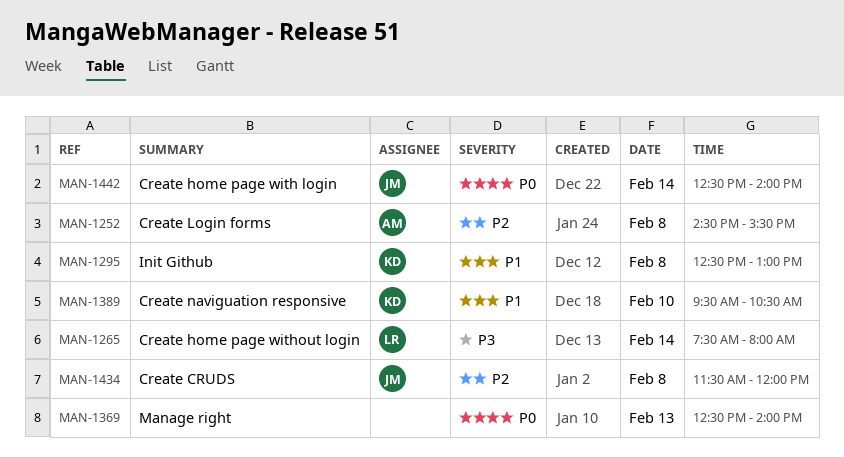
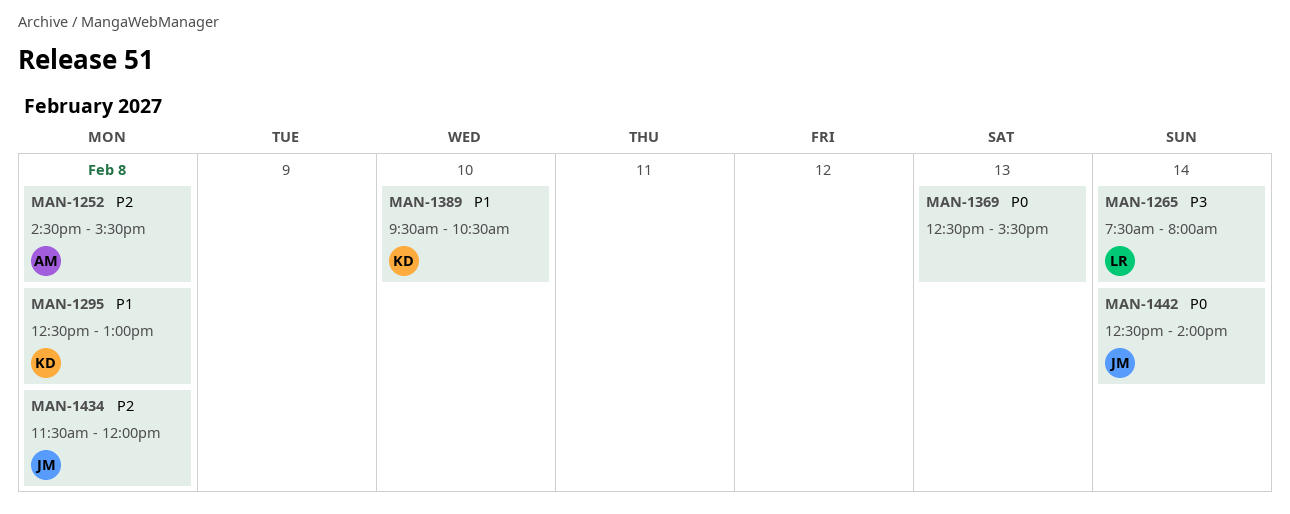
MAN-1369, ends: 14:00 -> 15:30

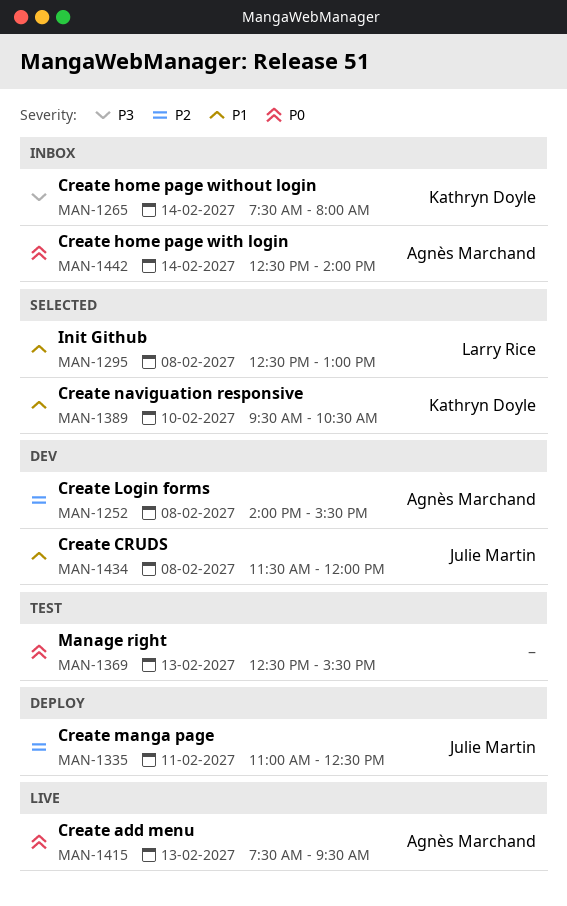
MAN-1252, begins: 14:30 -> 14:00
MAN-1265, owner: Larry Rice -> Kathryn Doyle
MAN-1295, owner: Kathryn Doyle -> Larry Rice
MAN-1335: none -> present
MAN-1415: none -> present
MAN-1434, priority: P2 -> P1
MAN-1442, owner: Julie Martin -> Agnès Marchand

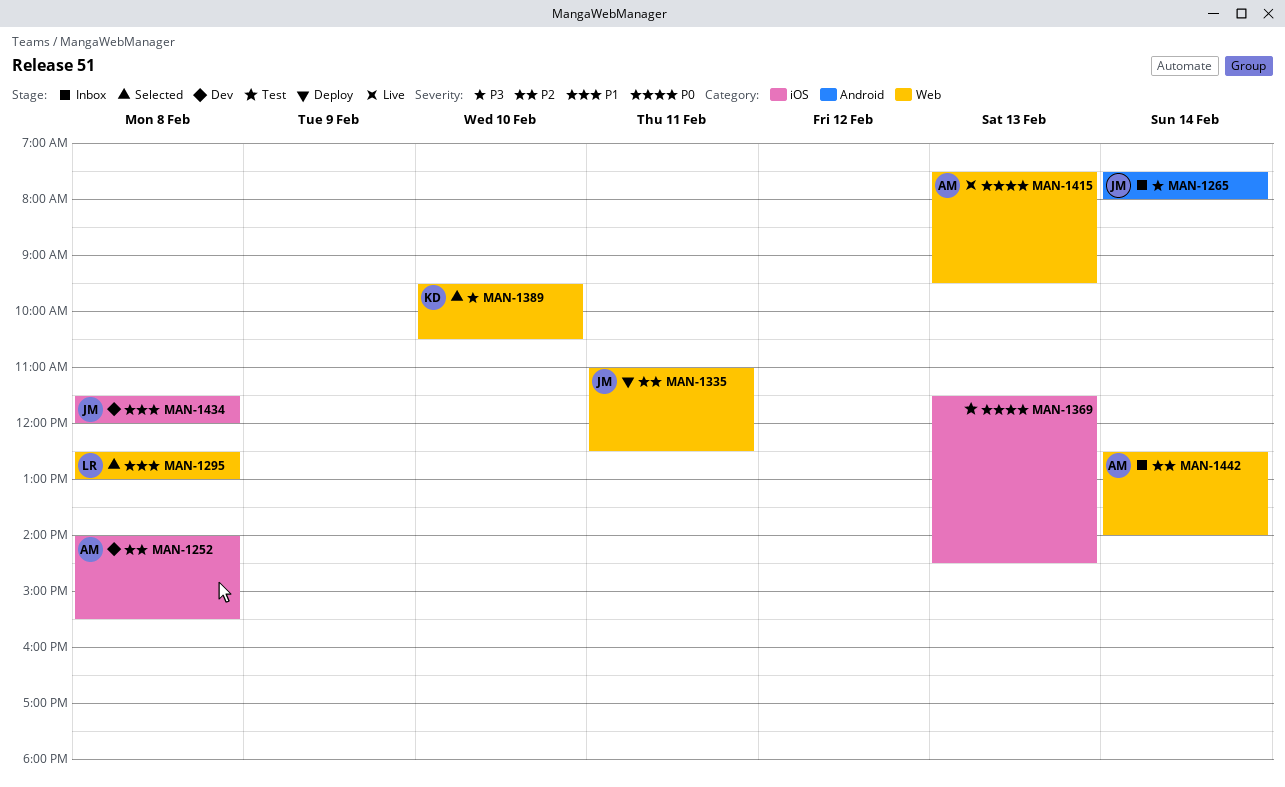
MAN-1265, owner: Kathryn Doyle -> Julie Martin
MAN-1369, begins: 12:30 -> 11:30
MAN-1369, ends: 15:30 -> 14:30
MAN-1389, priority: P1 -> P3
MAN-1442, priority: P0 -> P2

